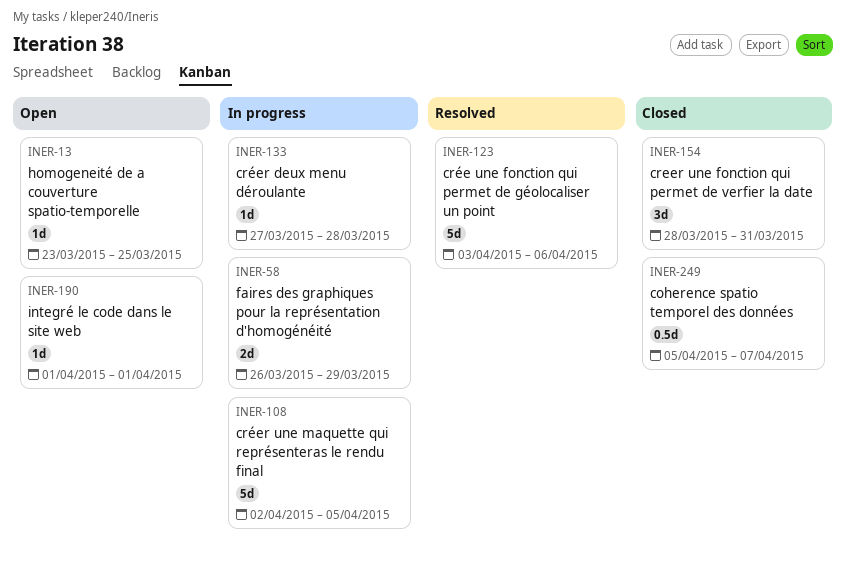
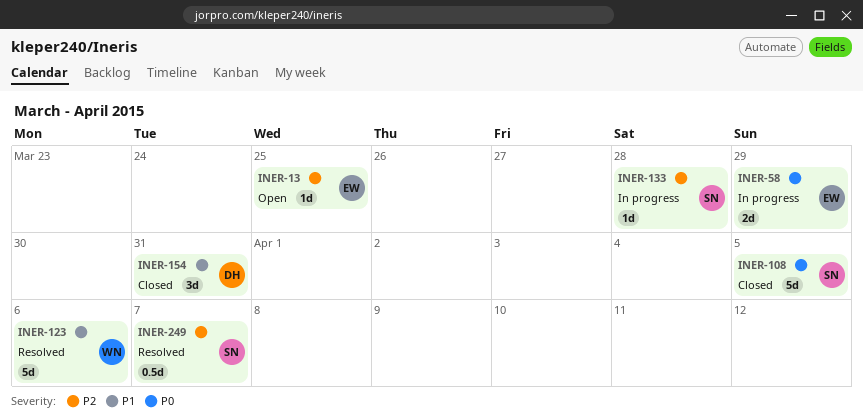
INER-108, status: In progress -> Closed
INER-190: present -> none
INER-249, status: Closed -> Resolved

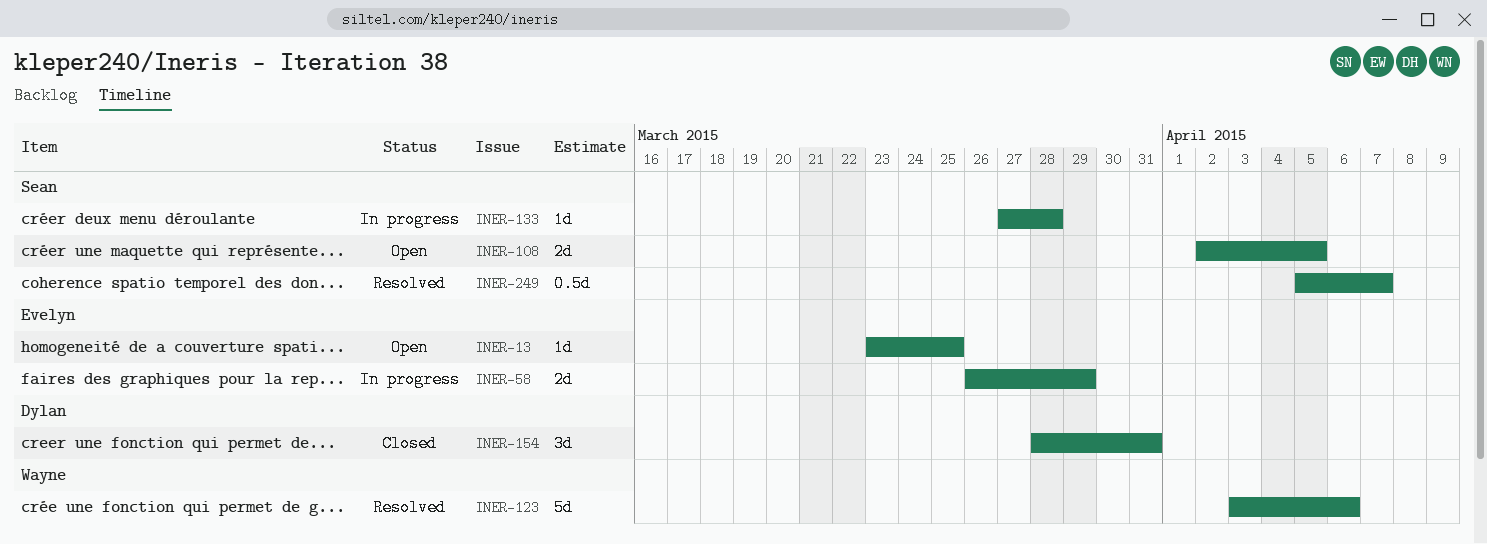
INER-108, status: Closed -> Open
INER-108, estimate: 5d -> 2d

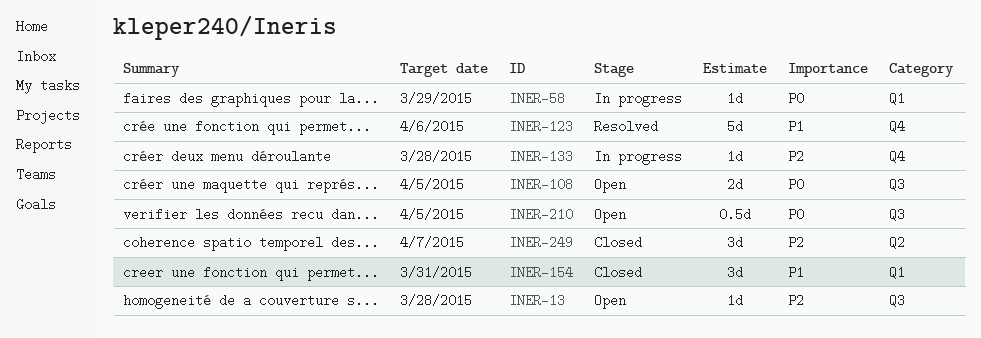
INER-13, due: Mar 25 -> Mar 28
INER-58, estimate: 2d -> 1d
INER-210: none -> present
INER-249, status: Resolved -> Closed
INER-249, estimate: 0.5d -> 3d

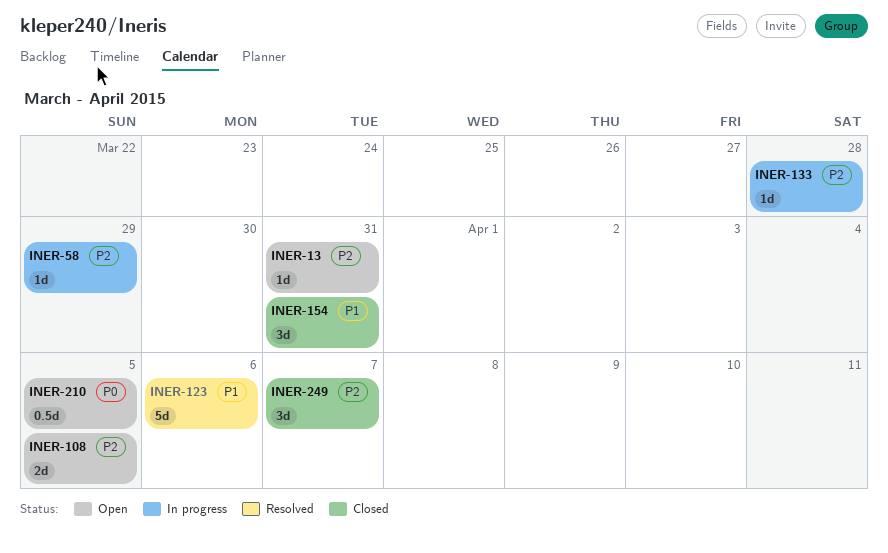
INER-13, due: Mar 28 -> Mar 31
INER-58, priority: P0 -> P2
INER-108, priority: P0 -> P2

